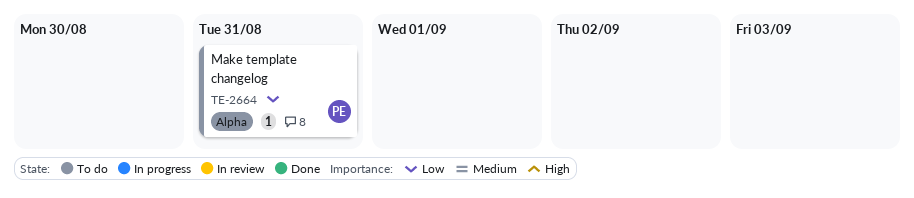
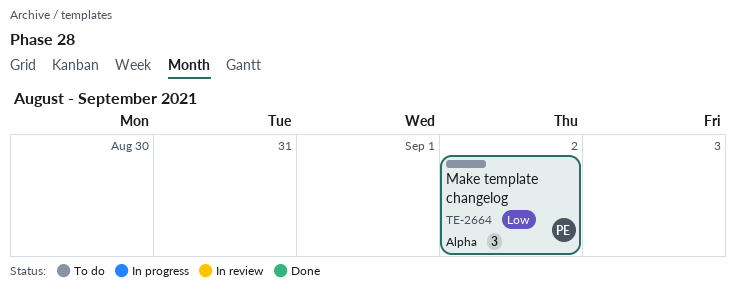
TE-2664, estimate: 1 -> 3
TE-2664, due: Aug 31 -> Sep 2

